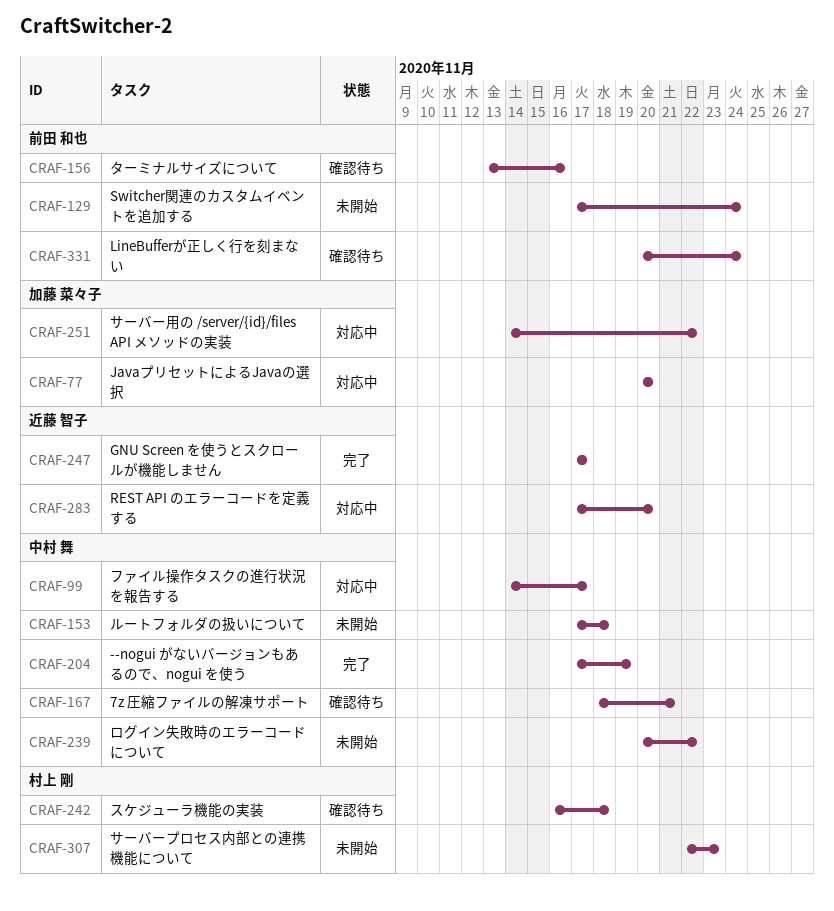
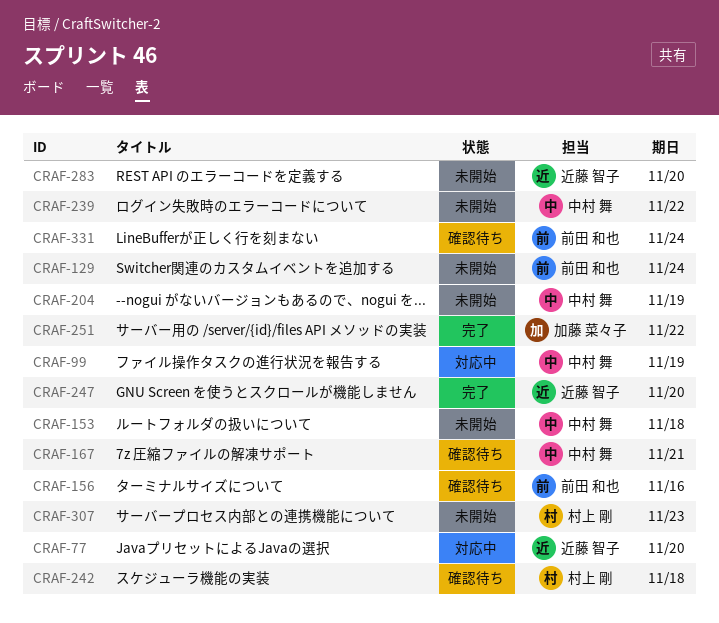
CRAF-77, owner: 加藤 菜々子 -> 近藤 智子
CRAF-99, due: Nov 17 -> Nov 19
CRAF-204, status: 完了 -> 未開始
CRAF-247, due: Nov 17 -> Nov 20
CRAF-251, status: 対応中 -> 完了
CRAF-283, status: 対応中 -> 未開始

